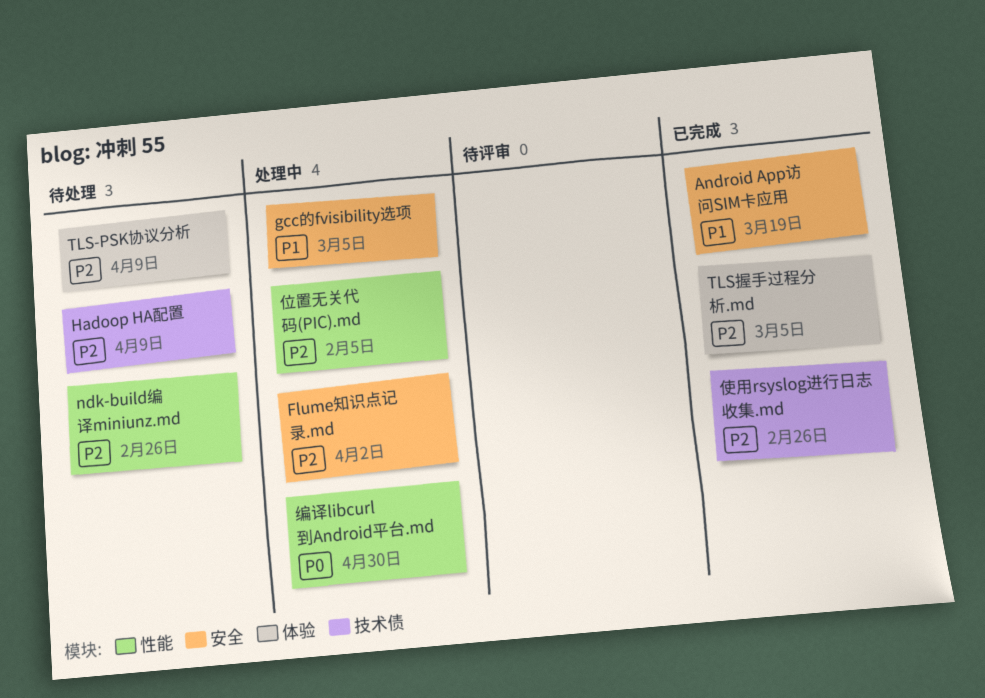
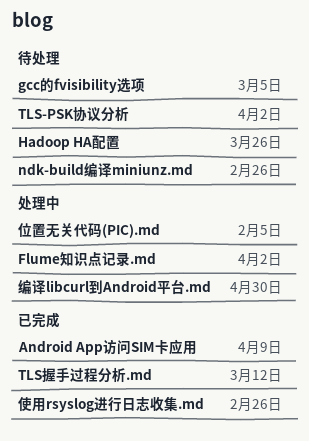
Android App访问SIM卡应用, due: Mar 19 -> Apr 9
gcc的fvisibility选项, status: 处理中 -> 待处理
Hadoop HA配置, due: Apr 9 -> Mar 26
TLS-PSK协议分析, due: Apr 9 -> Apr 2
TLS握手过程分析.md, due: Mar 5 -> Mar 12

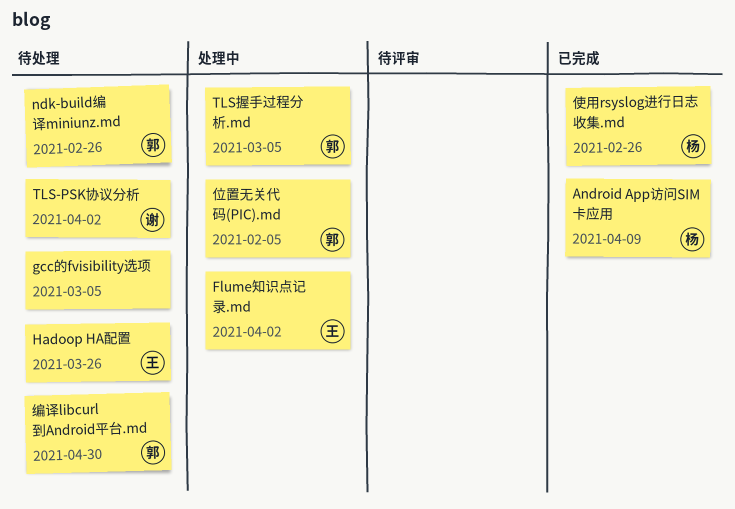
TLS握手过程分析.md, status: 已完成 -> 处理中
TLS握手过程分析.md, due: Mar 12 -> Mar 5
编译libcurl到Android平台.md, status: 处理中 -> 待处理

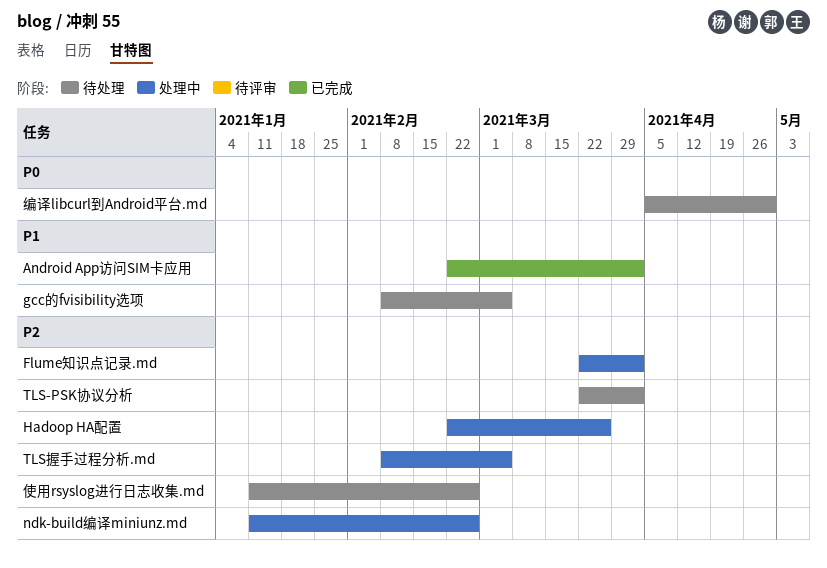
Android App访问SIM卡应用, due: Apr 9 -> Apr 2
Hadoop HA配置, status: 待处理 -> 处理中
ndk-build编译miniunz.md, status: 待处理 -> 处理中
位置无关代码(PIC).md: present -> none
使用rsyslog进行日志收集.md, status: 已完成 -> 待处理

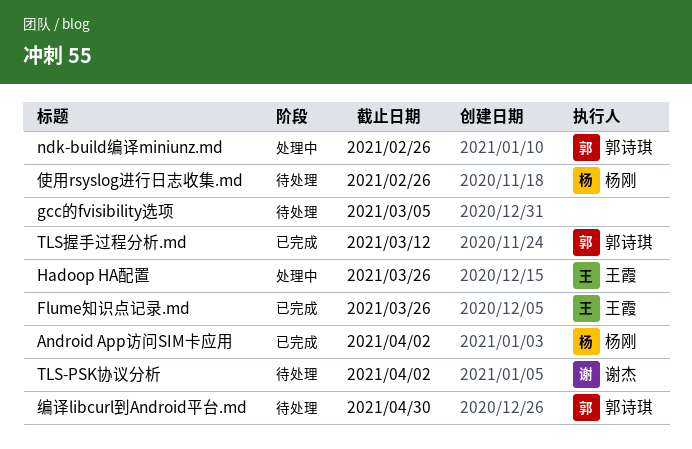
Flume知识点记录.md, status: 处理中 -> 已完成
Flume知识点记录.md, due: Apr 2 -> Mar 26
TLS握手过程分析.md, status: 处理中 -> 已完成
TLS握手过程分析.md, due: Mar 5 -> Mar 12

